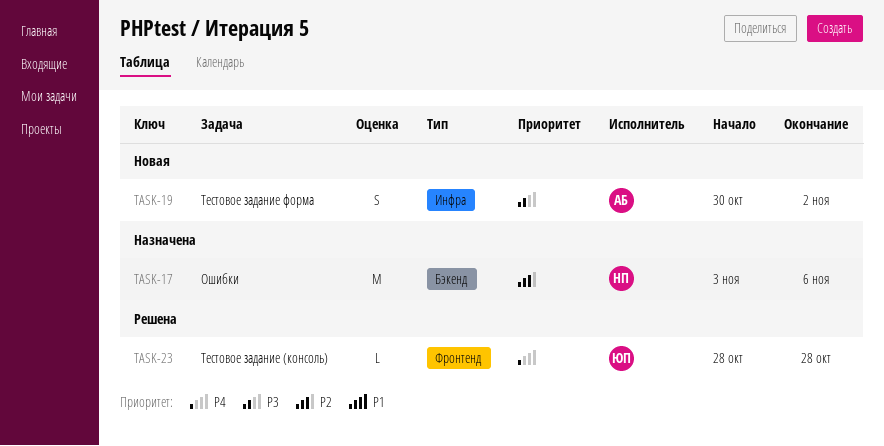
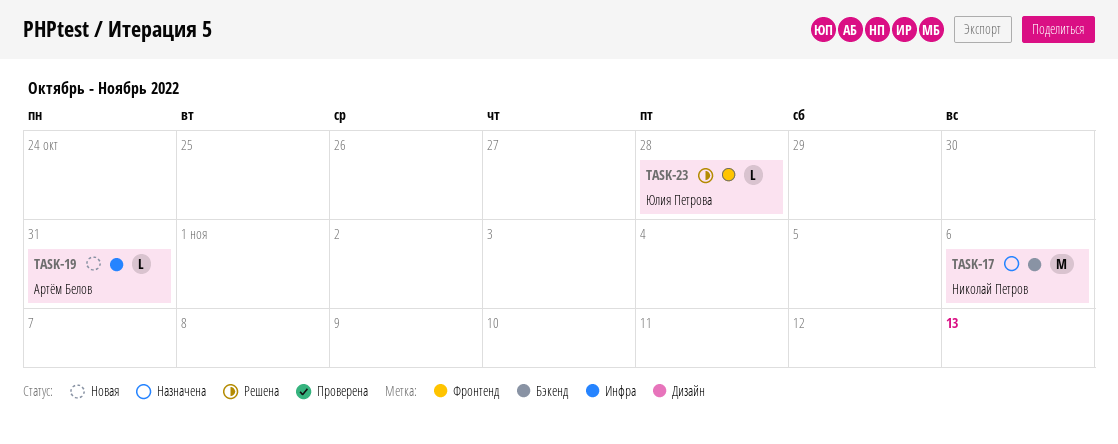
TASK-19, estimate: S -> L
TASK-19, due: Nov 2 -> Oct 31

